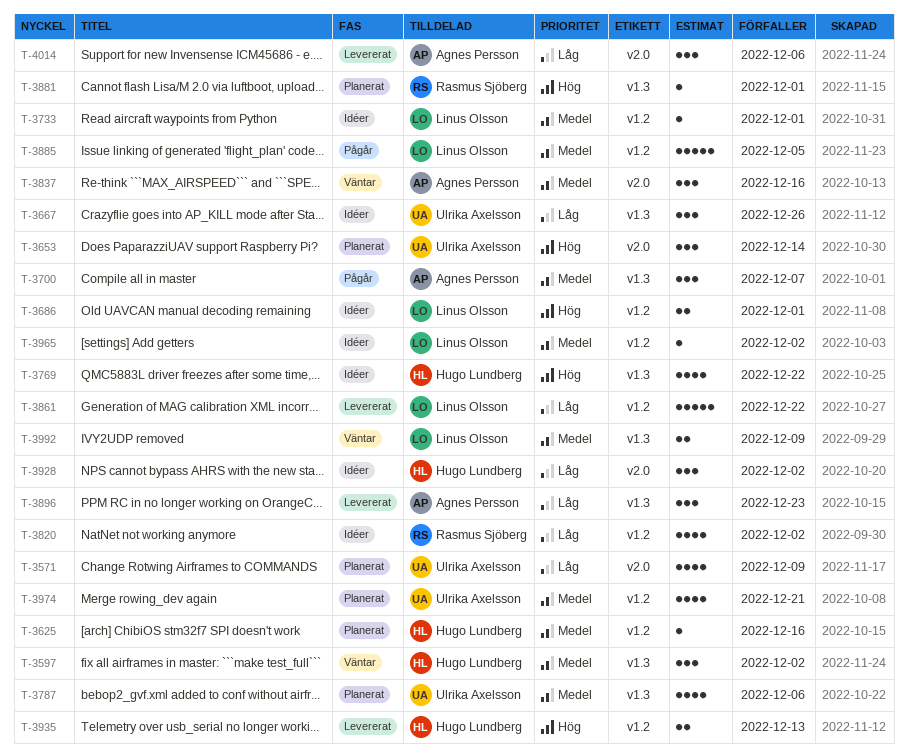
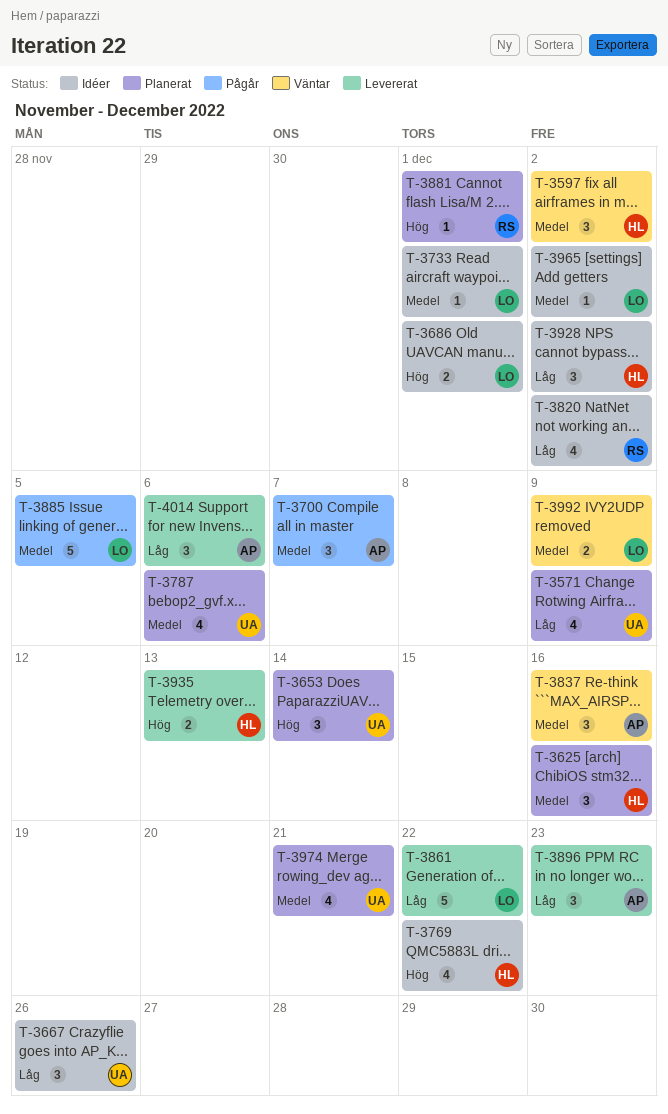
T-3625, estimate: 1 -> 3

